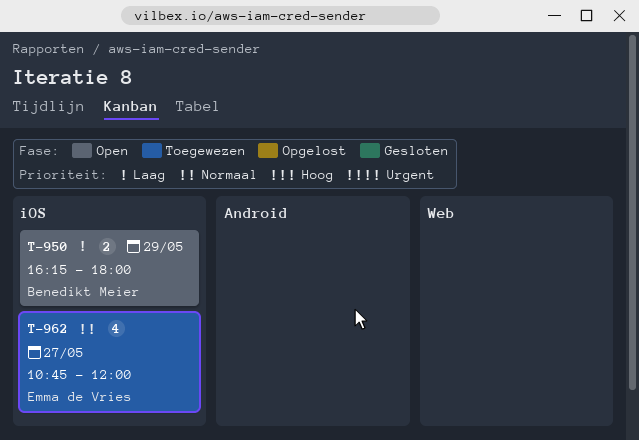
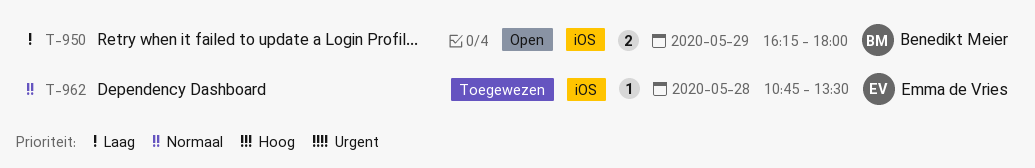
T-962, estimate: 4 -> 1
T-962, day: May 27 -> May 28
T-962, ends: 12:00 -> 13:30

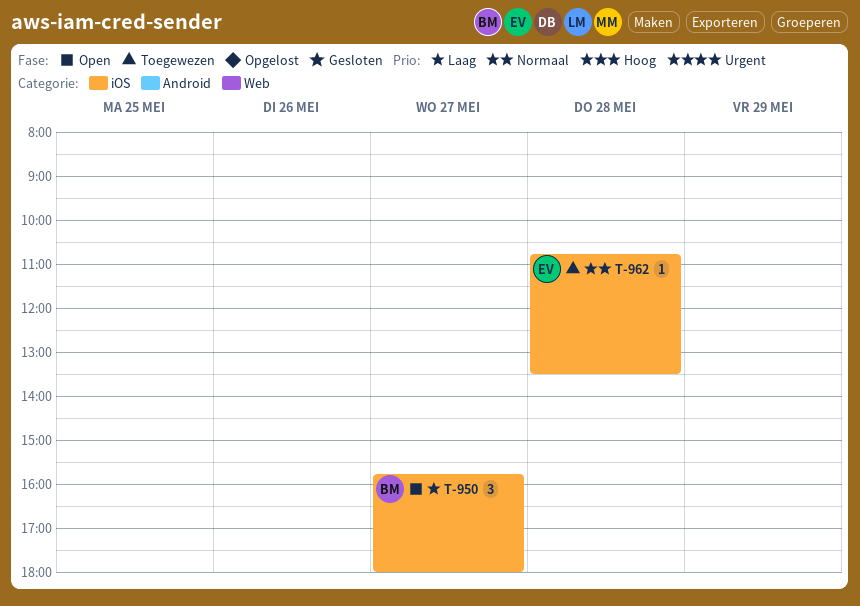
T-950, estimate: 2 -> 3
T-950, day: May 29 -> May 27
T-950, begins: 16:15 -> 15:45

